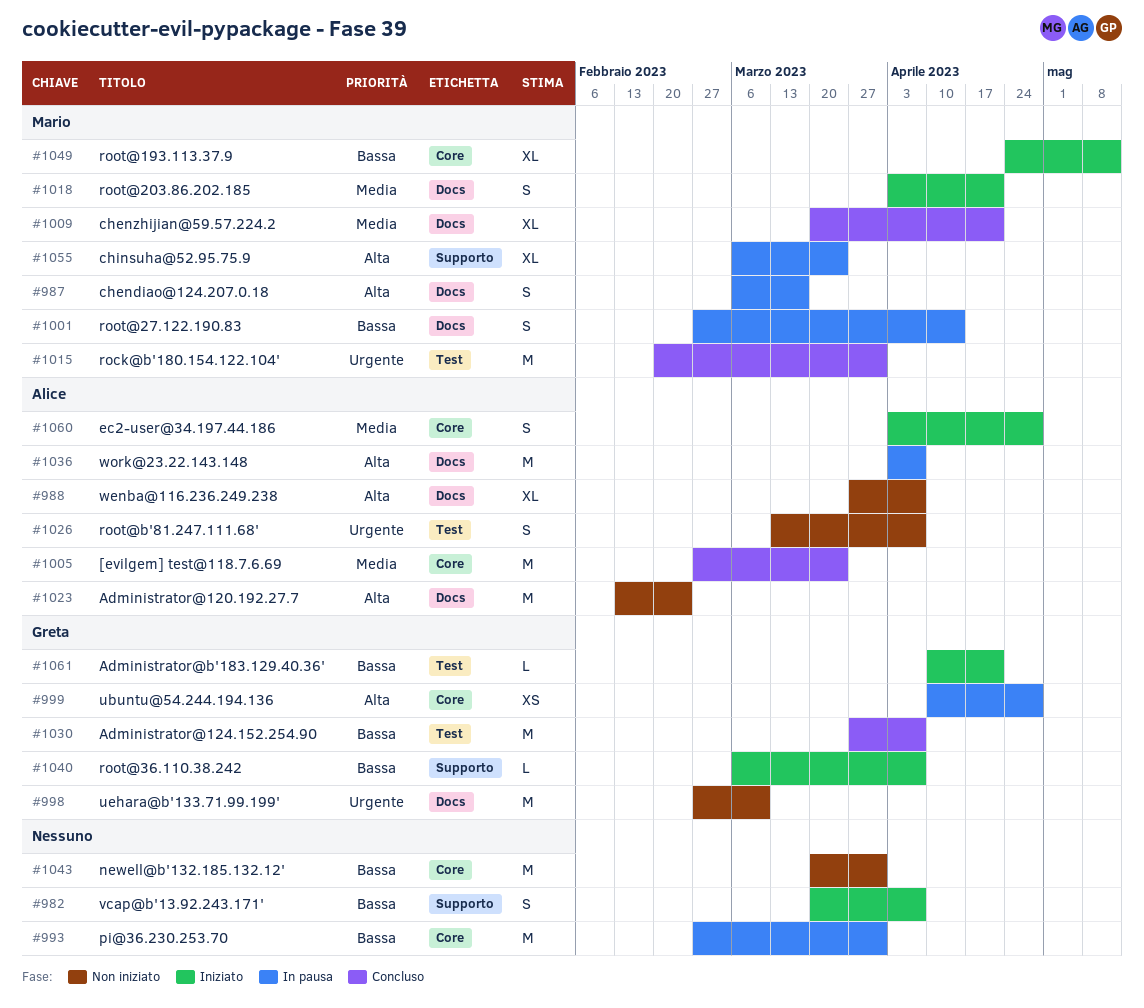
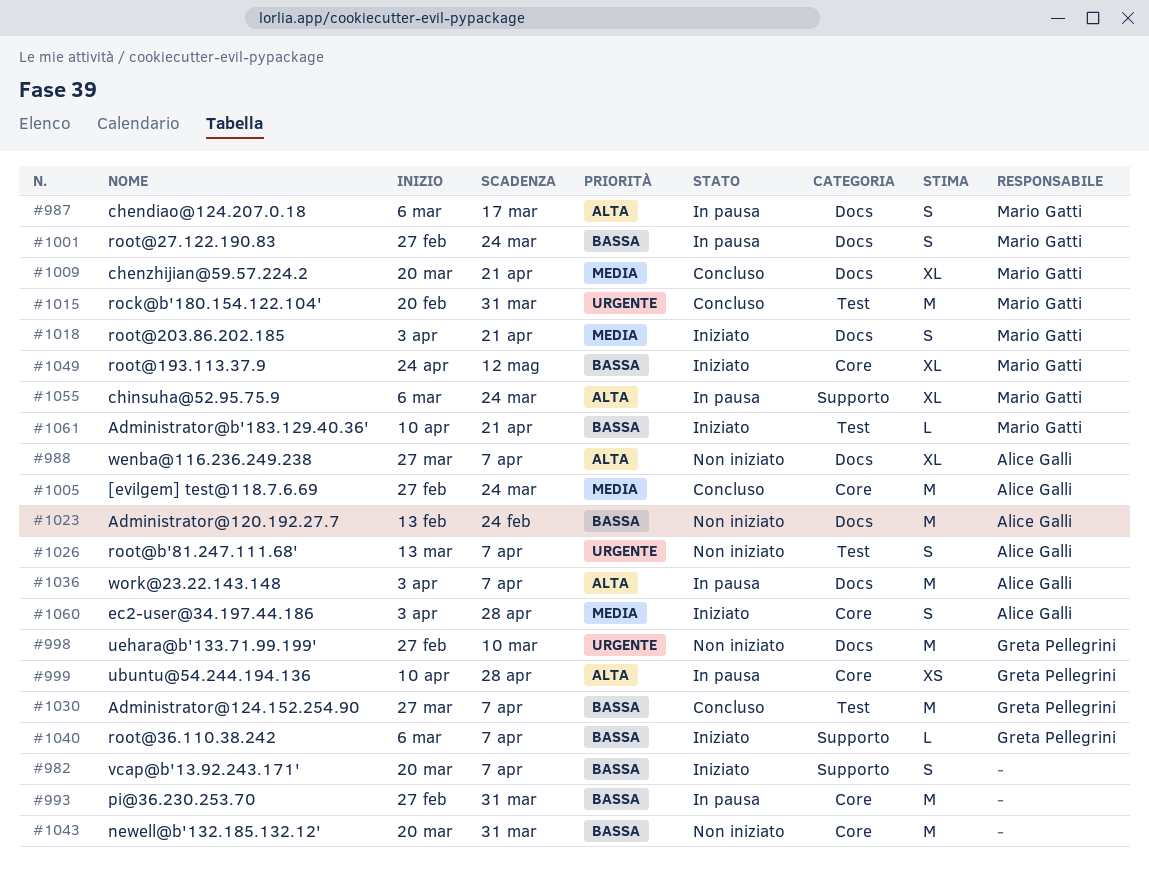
#1001, due: Apr 14 -> Mar 24
#1023, priority: Alta -> Bassa
#1061, owner: Greta Pellegrini -> Mario Gatti

